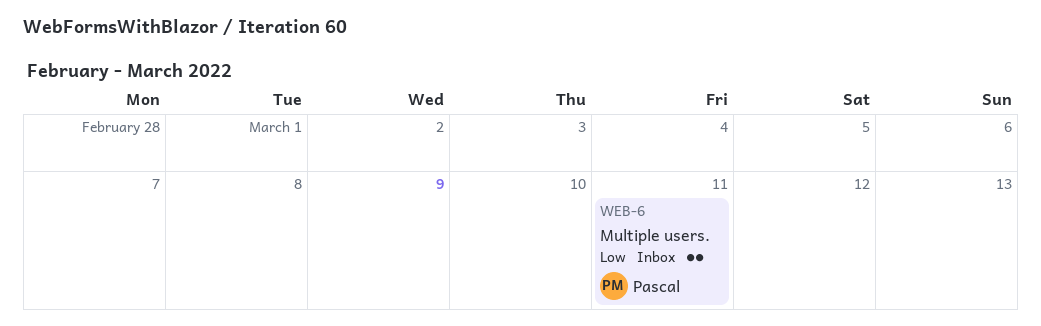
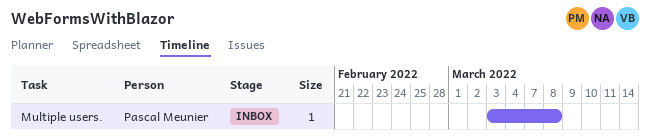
Multiple users., estimate: 2 -> 1
Multiple users., due: Mar 11 -> Mar 8

